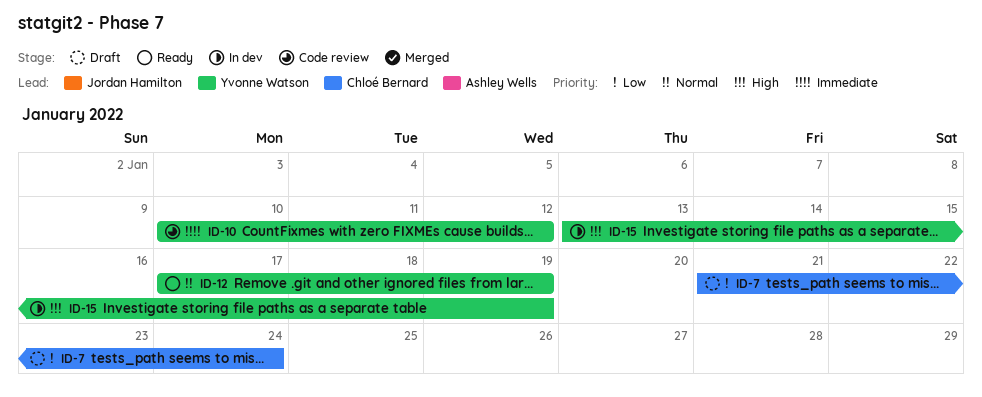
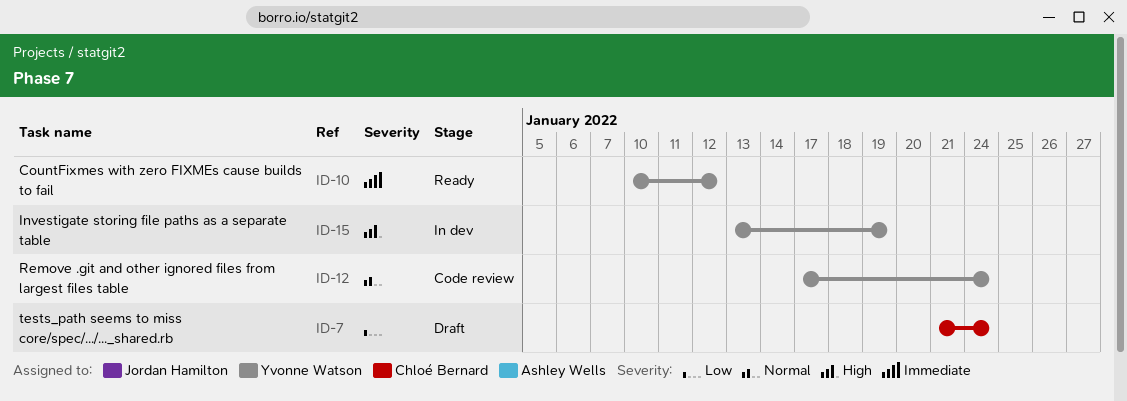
ID-10, status: Code review -> Ready
ID-12, status: Ready -> Code review
ID-12, due: Jan 19 -> Jan 24

